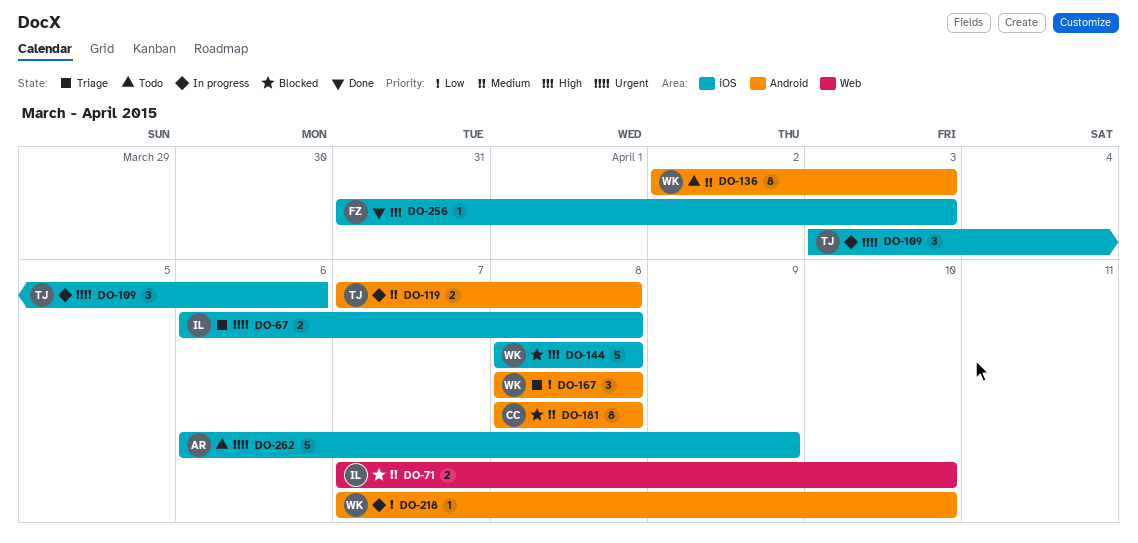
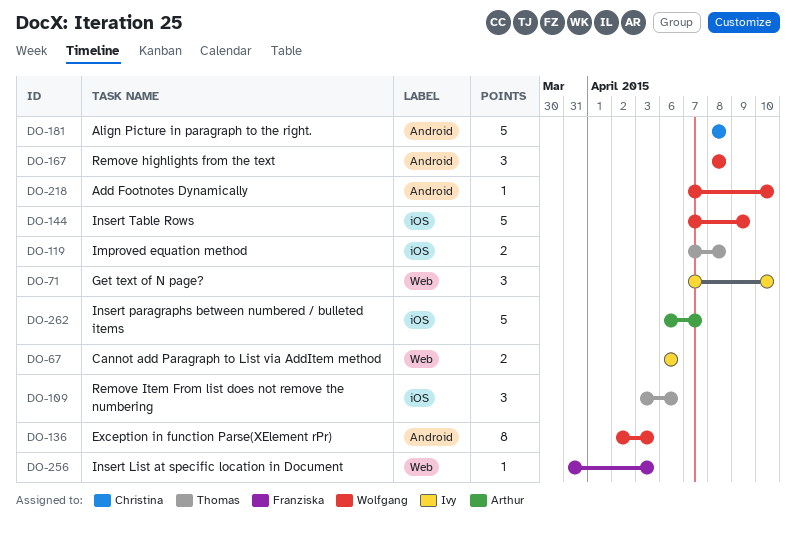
DO-67, label: iOS -> Web
DO-67, due: Apr 8 -> Apr 6
DO-71, estimate: 2 -> 3
DO-119, label: Android -> iOS
DO-144, start: Apr 8 -> Apr 7
DO-144, due: Apr 8 -> Apr 9
DO-181, estimate: 8 -> 5
DO-256, label: iOS -> Web
DO-262, due: Apr 9 -> Apr 7

